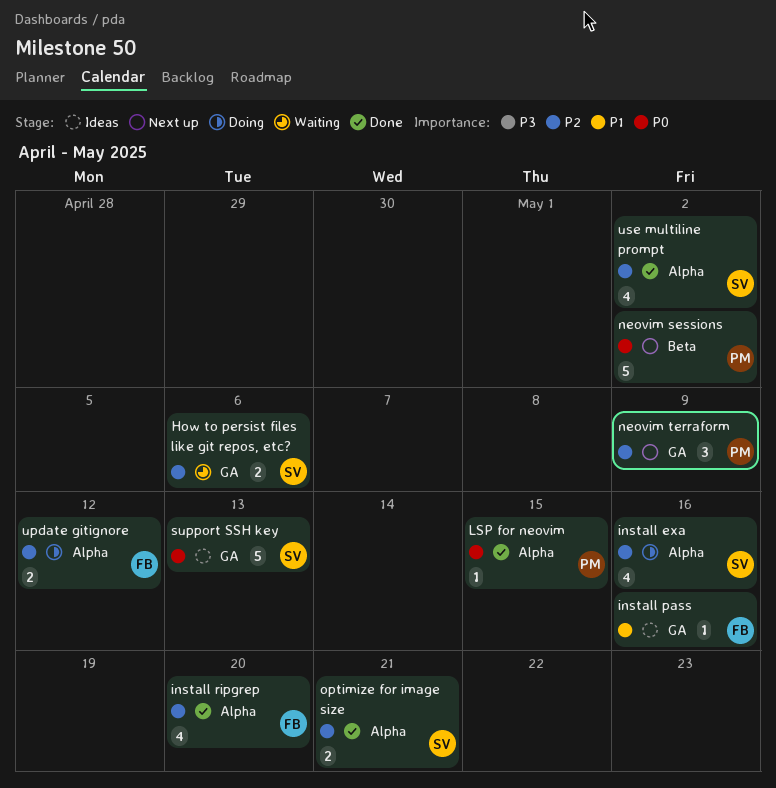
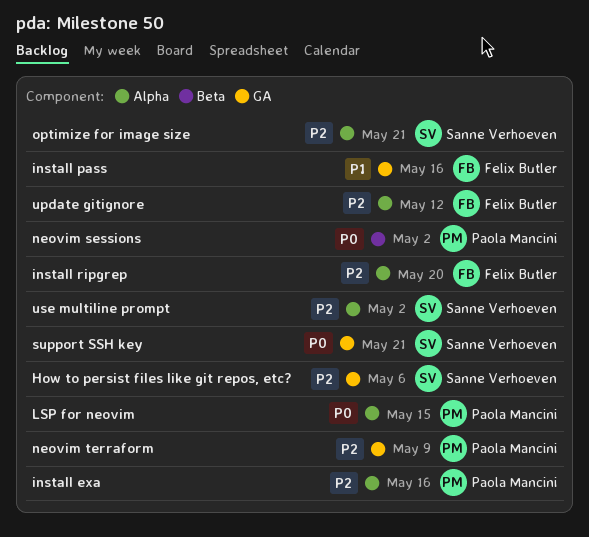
install exa, owner: Sanne Verhoeven -> Paola Mancini
support SSH key, due: May 13 -> May 21

